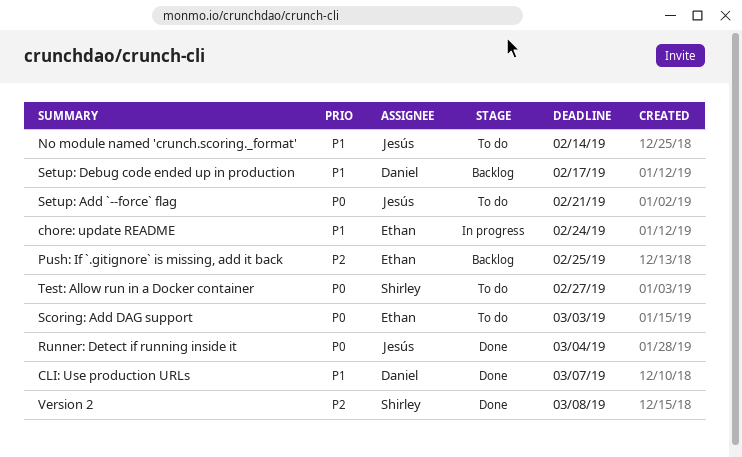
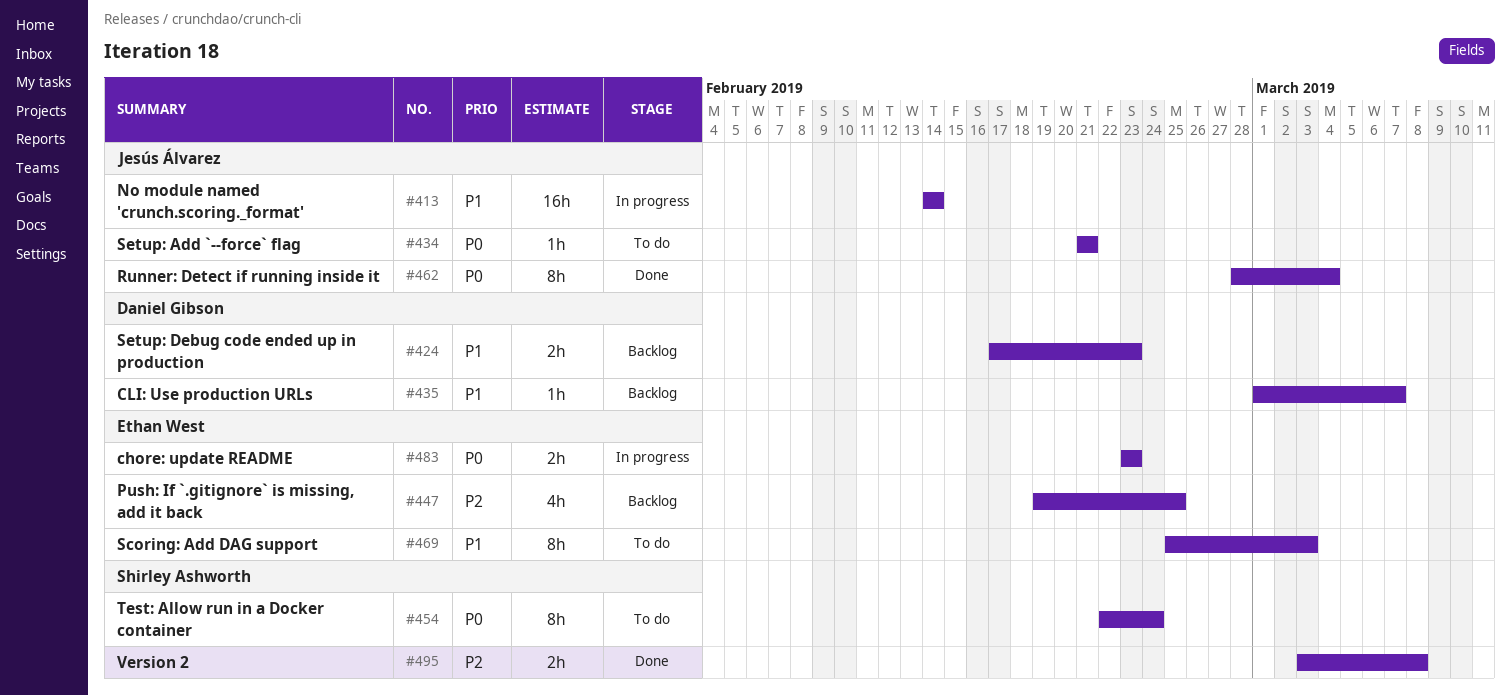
chore: update README, priority: P1 -> P0
chore: update README, due: Feb 24 -> Feb 23
CLI: Use production URLs, status: Done -> Backlog
No module named 'crunch.scoring._format', status: To do -> In progress
Scoring: Add DAG support, priority: P0 -> P1
Setup: Debug code ended up in production, due: Feb 17 -> Feb 23
Test: Allow run in a Docker container, due: Feb 27 -> Feb 24

